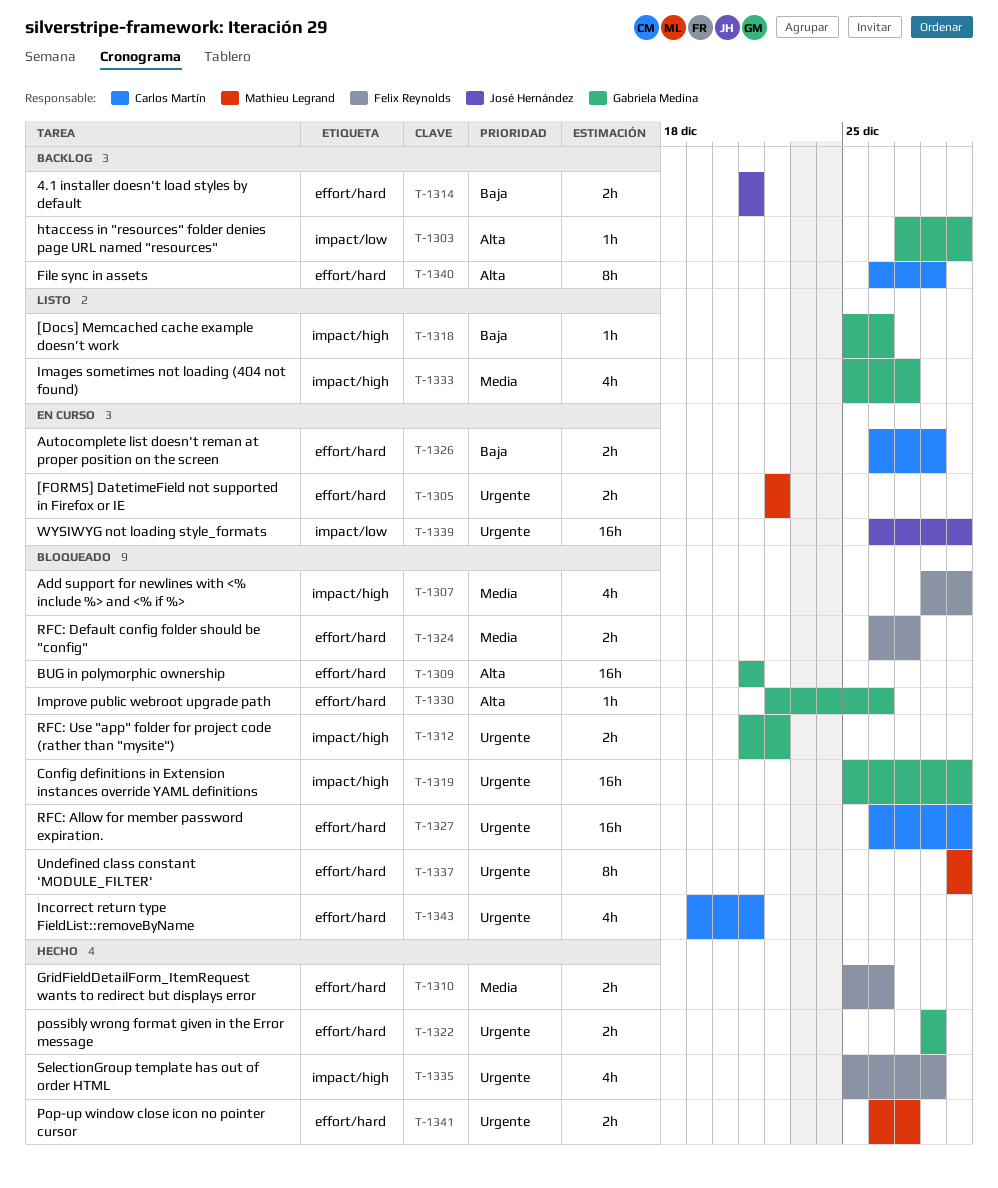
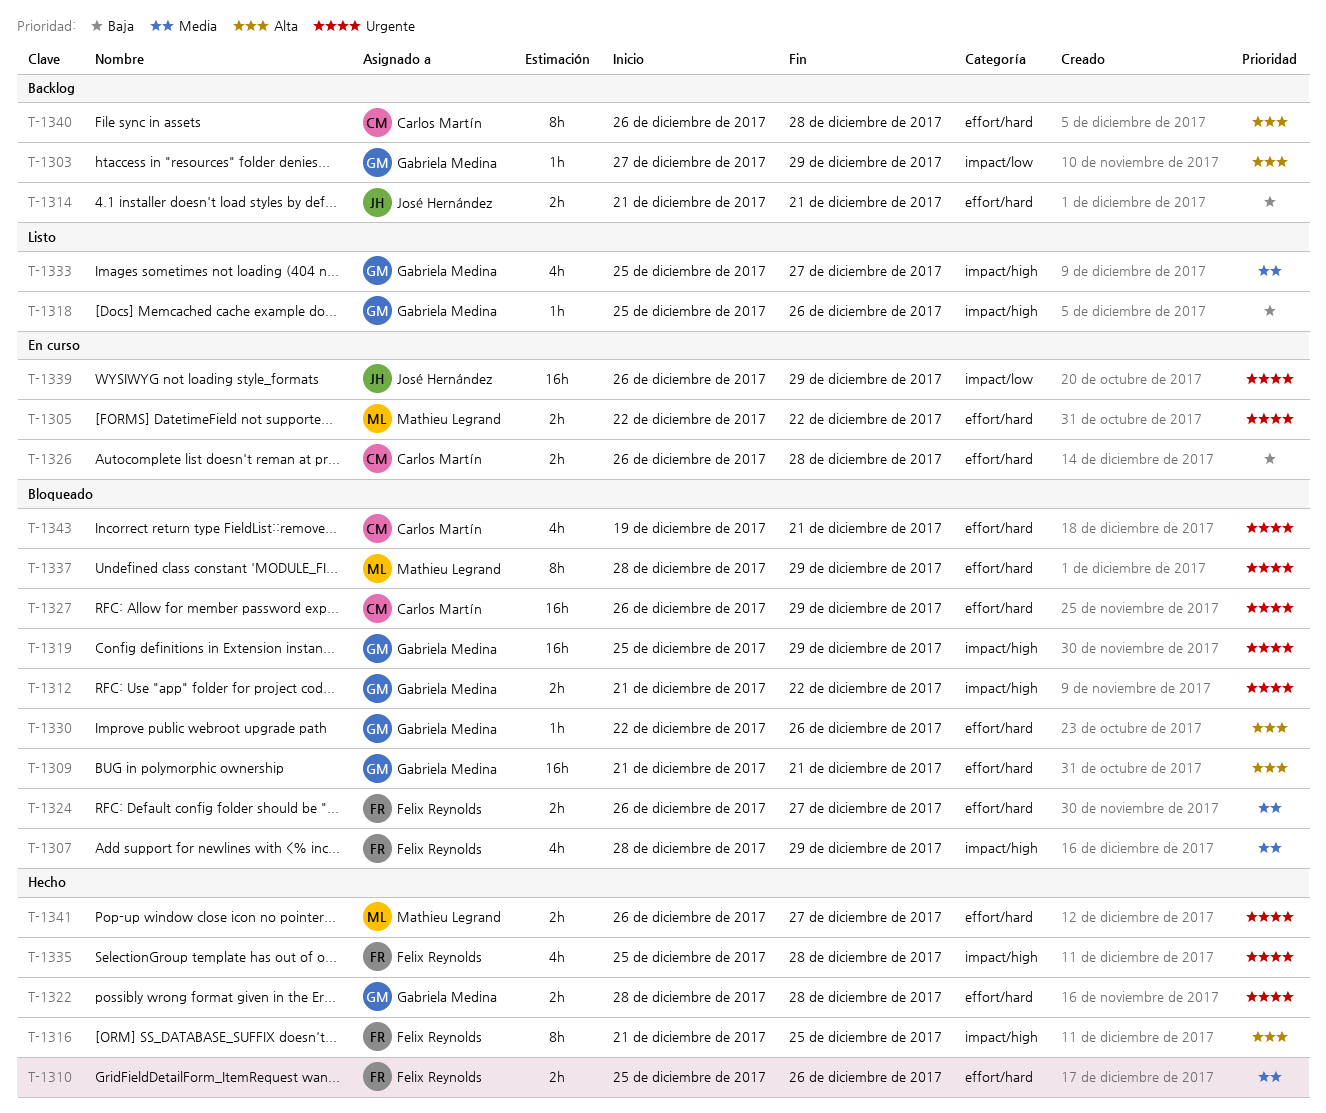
T-1316: none -> present
T-1337, start: Dec 29 -> Dec 28

